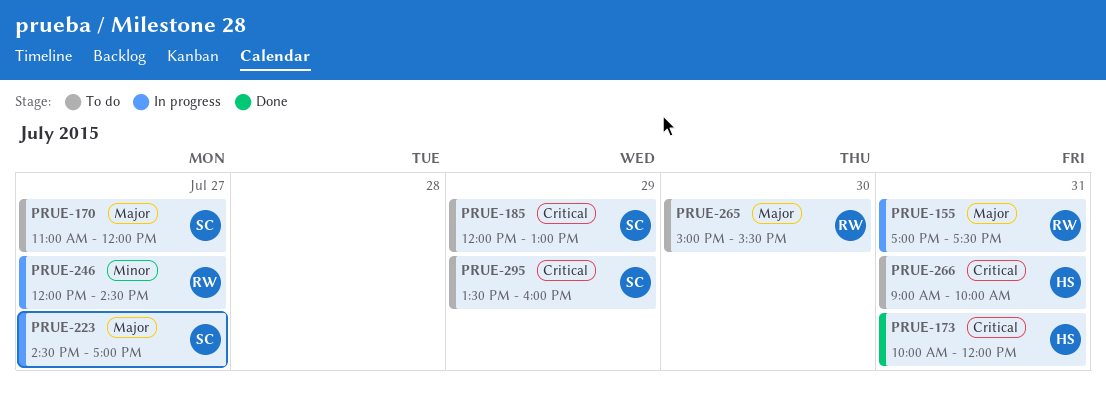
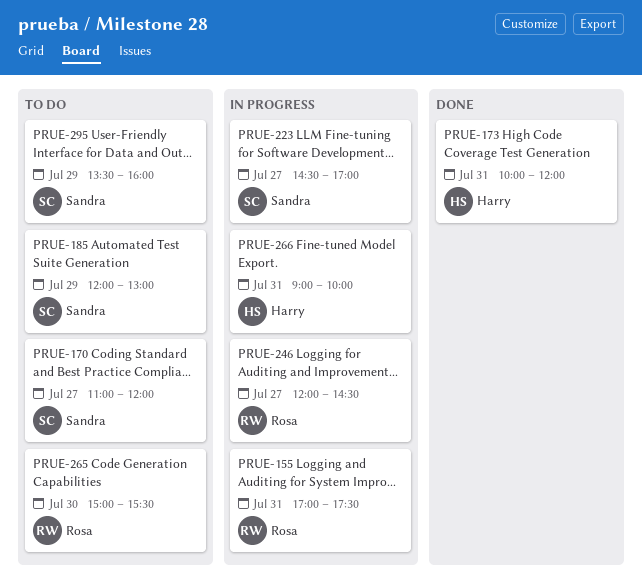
PRUE-266, status: To do -> In progress

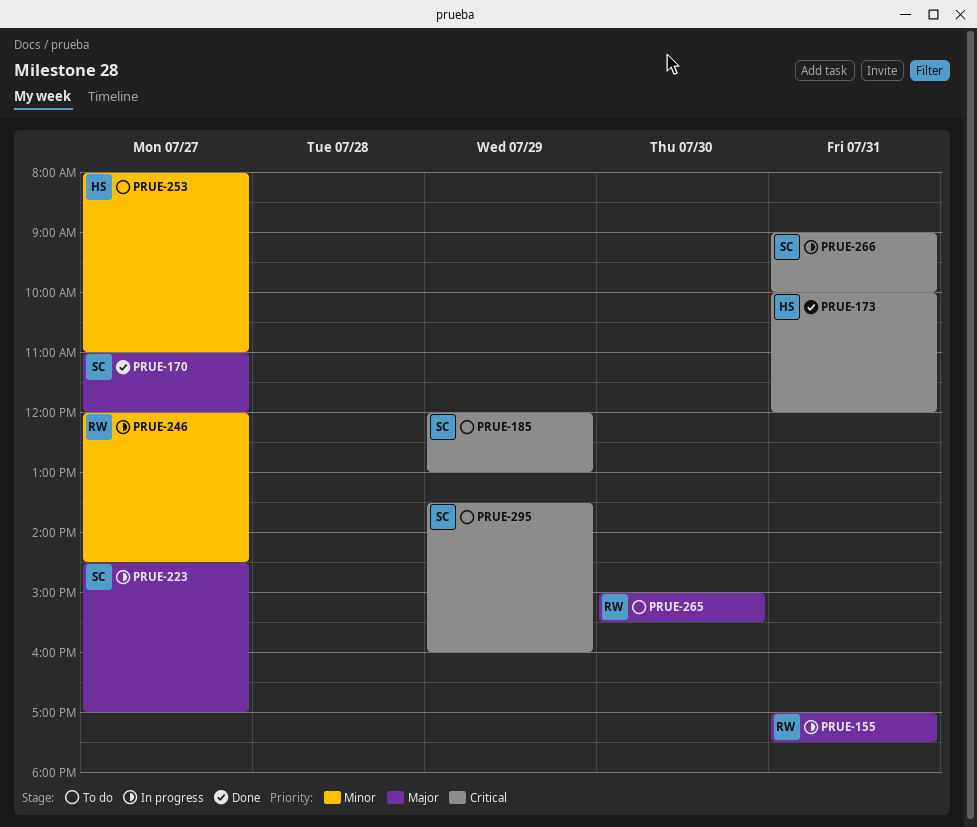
PRUE-170, status: To do -> Done
PRUE-253: none -> present
PRUE-266, owner: Harry -> Sandra

